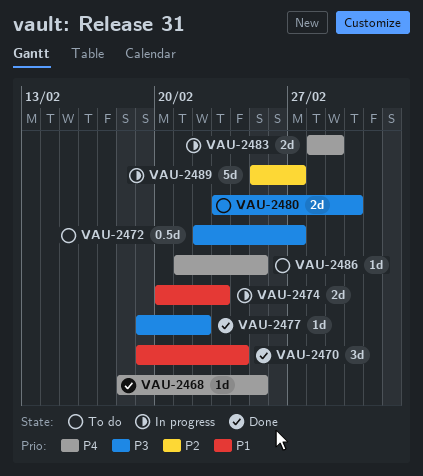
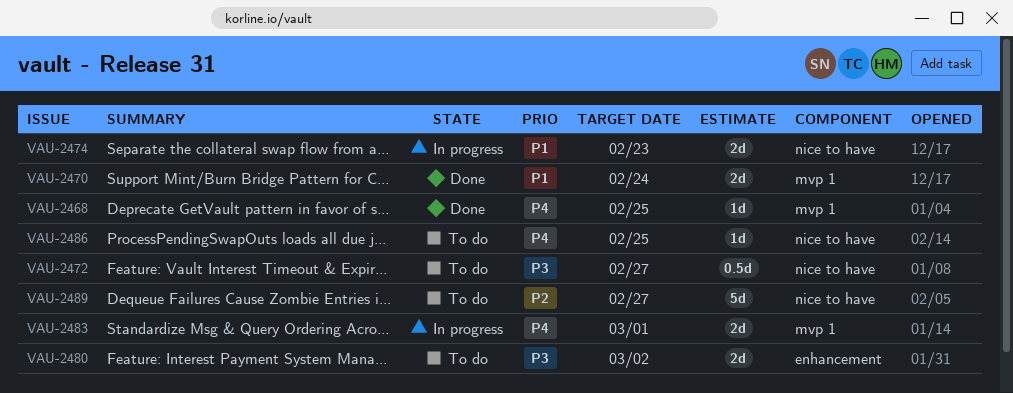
VAU-2470, estimate: 3d -> 2d
VAU-2477: present -> none
VAU-2489, status: In progress -> To do

